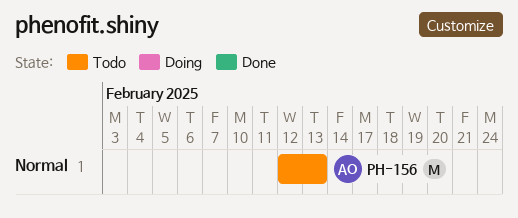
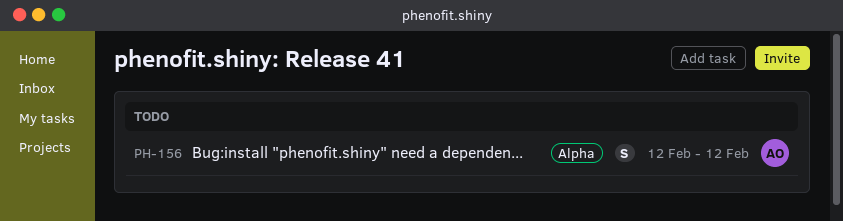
PH-156, estimate: M -> S
PH-156, due: Feb 13 -> Feb 12

